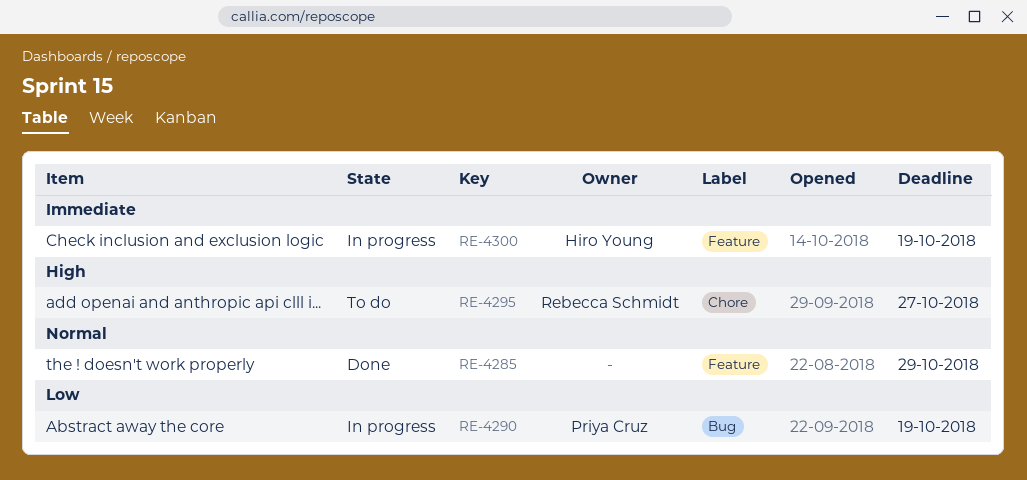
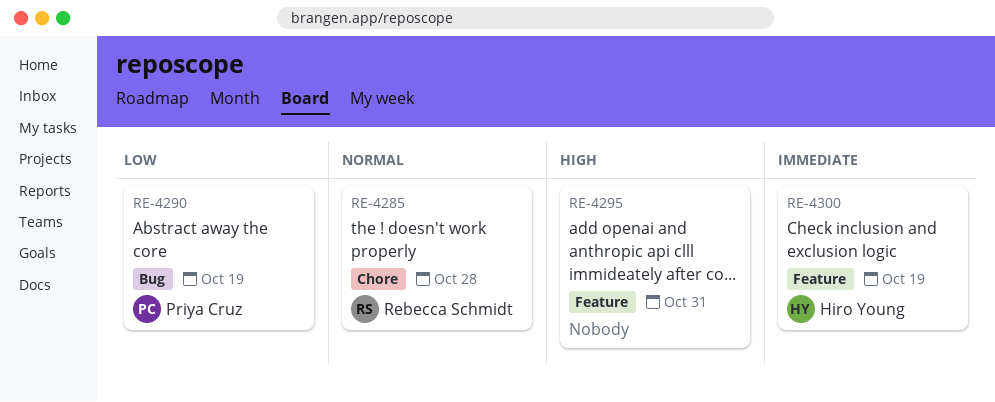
RE-4285, owner: none -> Rebecca Schmidt
RE-4285, label: Feature -> Chore
RE-4285, due: Oct 29 -> Oct 28
RE-4295, owner: Rebecca Schmidt -> none
RE-4295, label: Chore -> Feature
RE-4295, due: Oct 27 -> Oct 31

